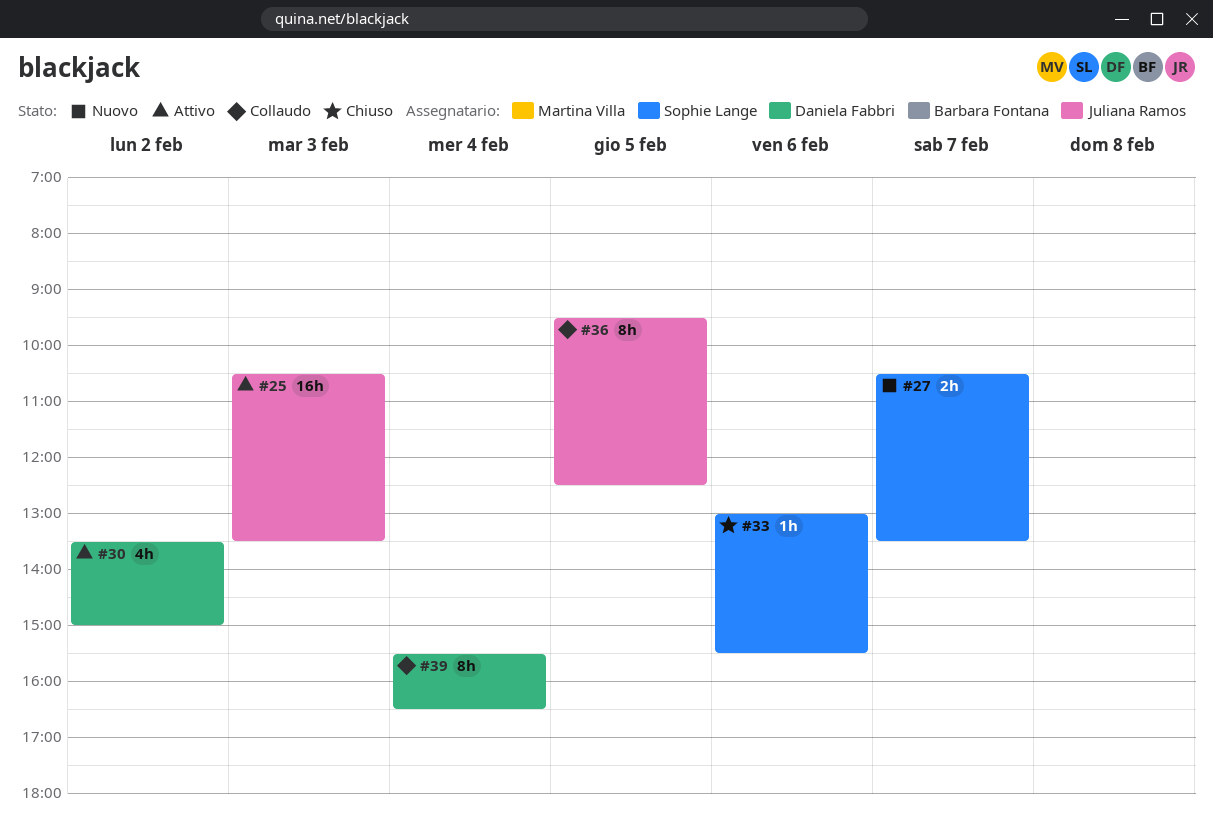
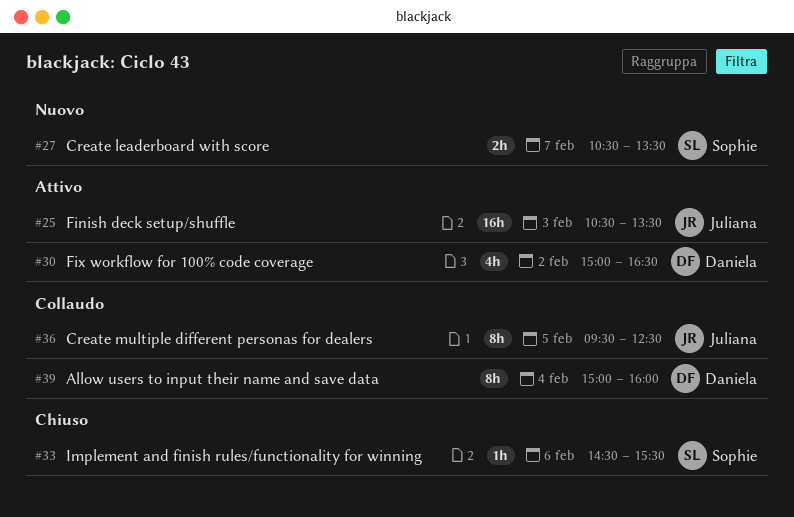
#30, begins: 13:30 -> 15:00
#30, ends: 15:00 -> 16:30
#33, begins: 13:00 -> 14:30
#39, begins: 15:30 -> 15:00
#39, ends: 16:30 -> 16:00

